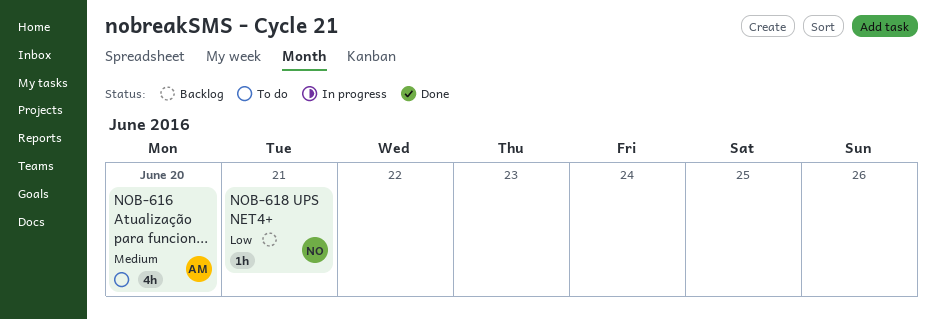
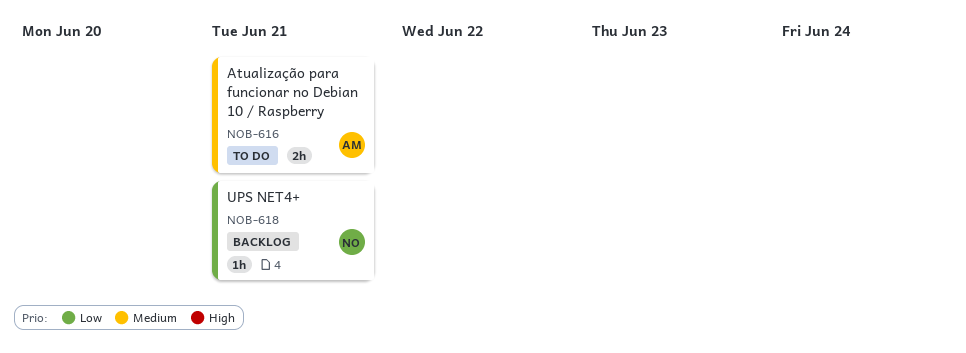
NOB-616, estimate: 4h -> 2h
NOB-616, due: Jun 20 -> Jun 21

